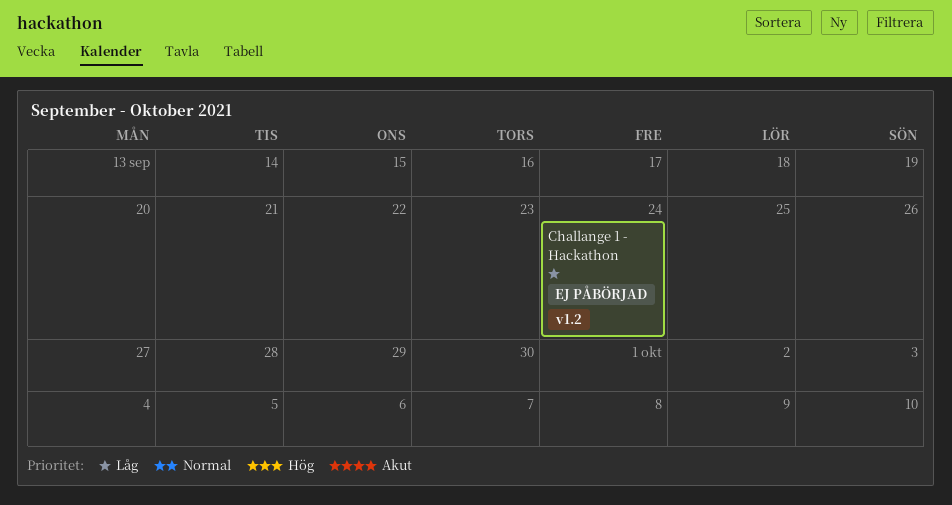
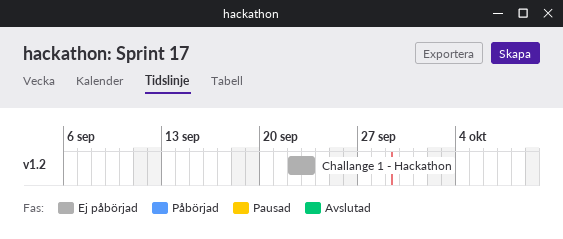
Challange 1 - Hackathon, due: Sep 24 -> Sep 23

